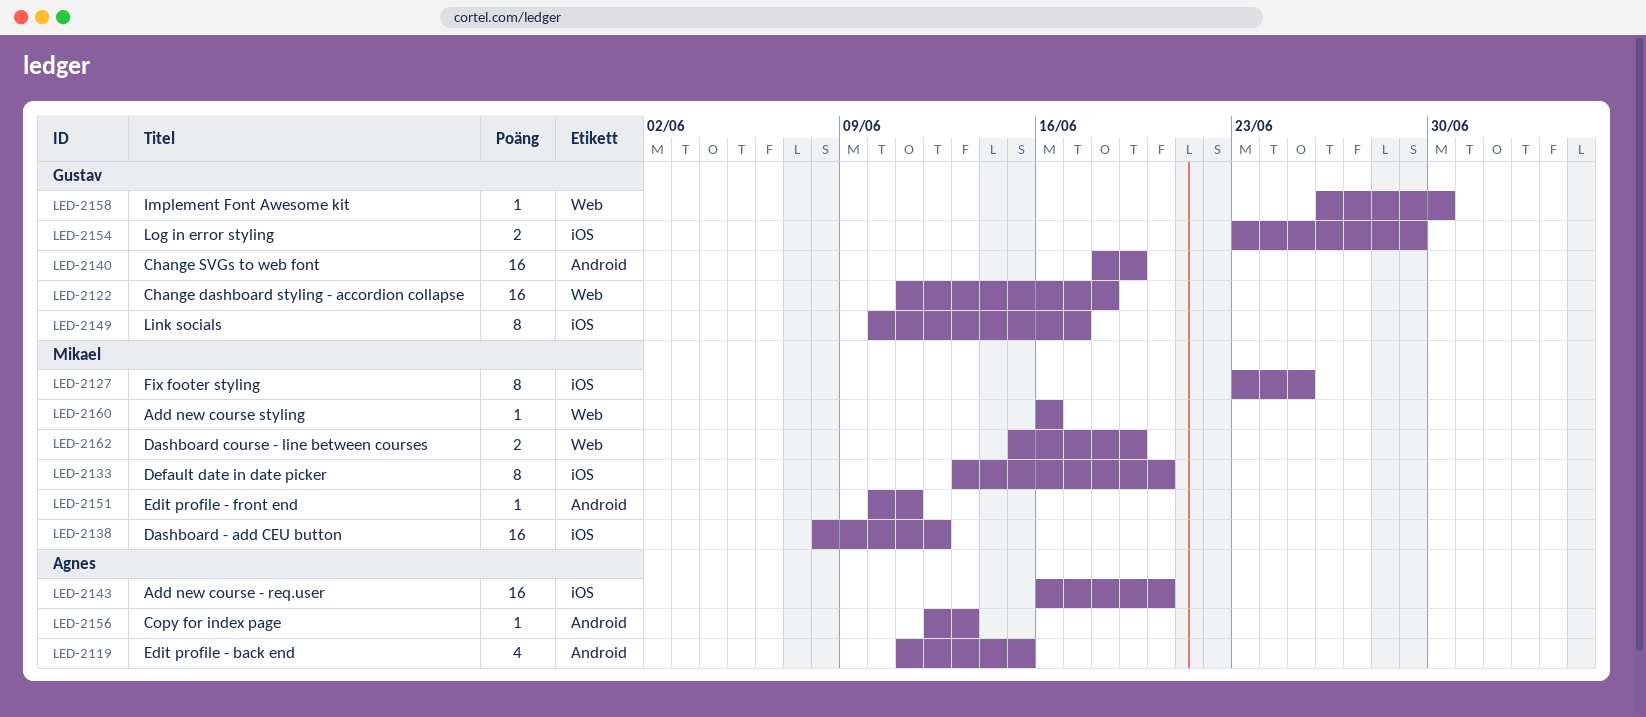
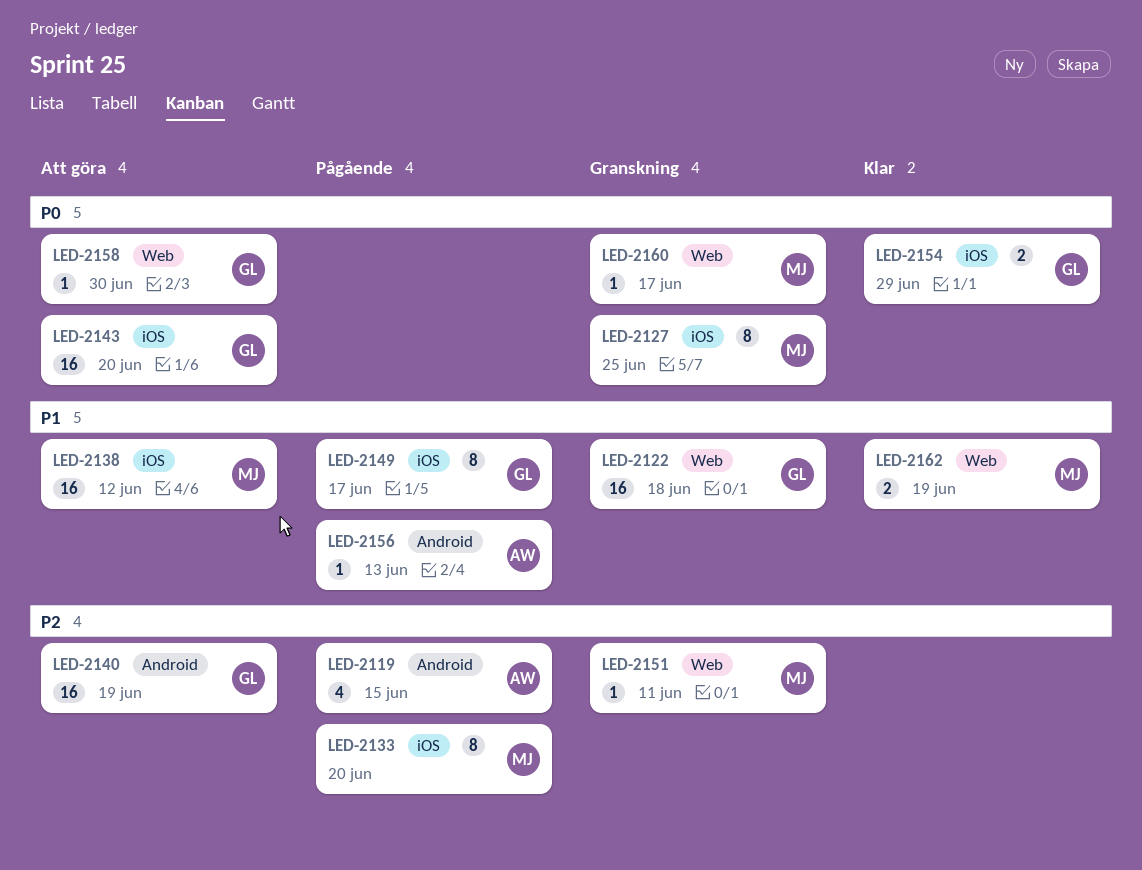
LED-2143, owner: Agnes -> Gustav
LED-2151, label: Android -> Web
LED-2160, due: Jun 16 -> Jun 17

